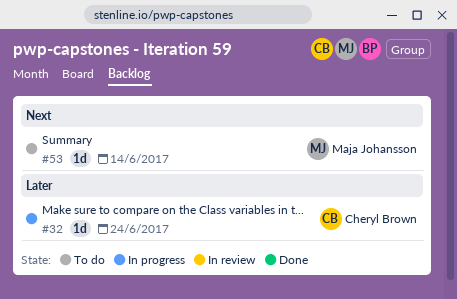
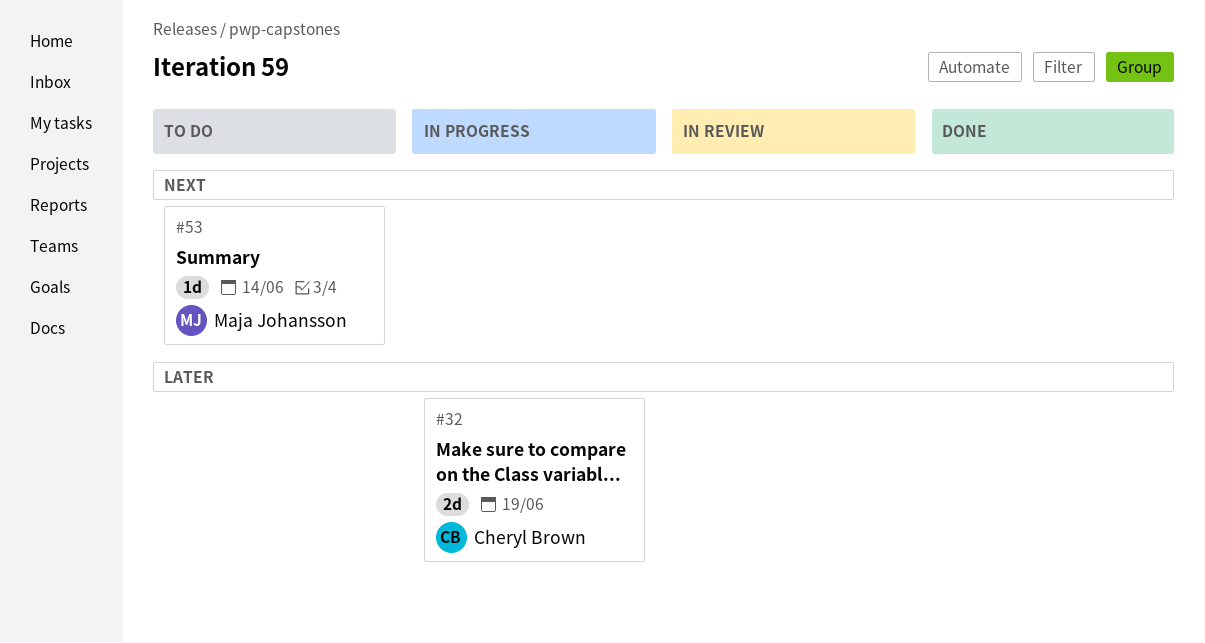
#32, estimate: 1d -> 2d
#32, due: Jun 24 -> Jun 19

